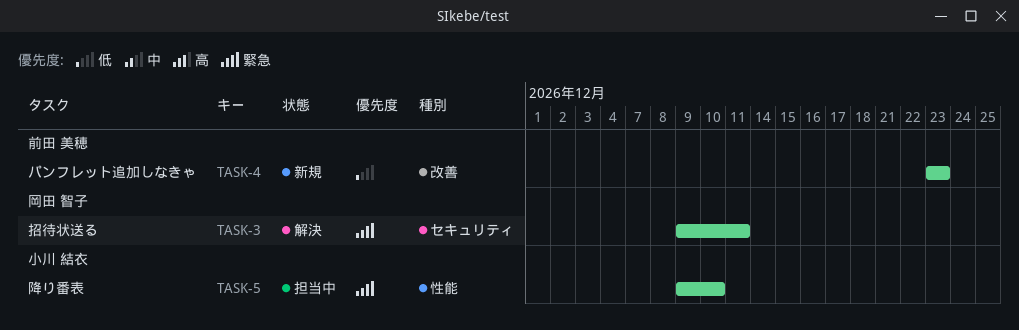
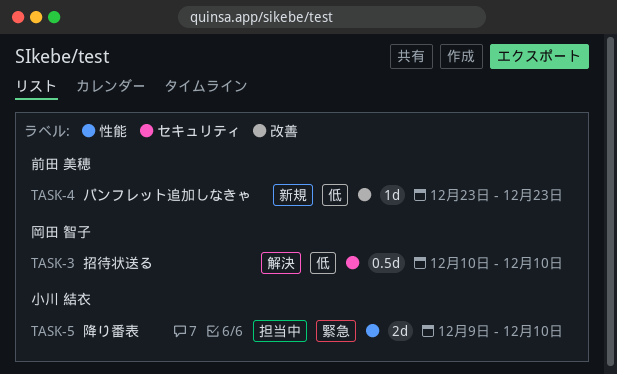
TASK-3, priority: 緊急 -> 低
TASK-3, start: Dec 9 -> Dec 10
TASK-3, due: Dec 11 -> Dec 10

